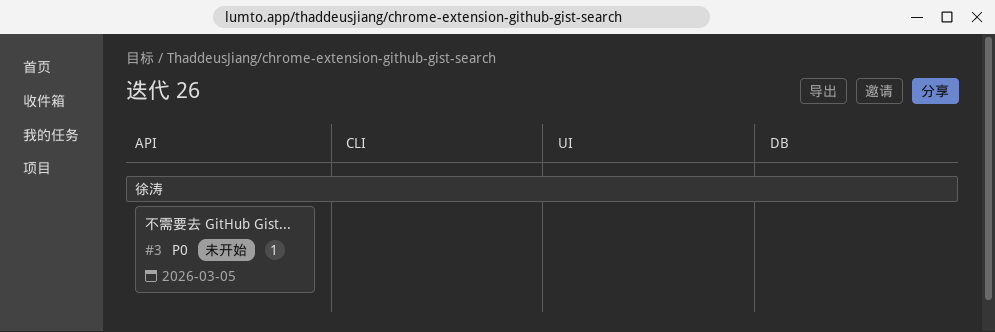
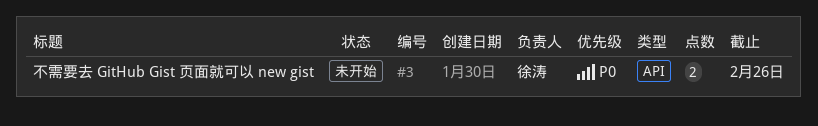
#3, estimate: 1 -> 2
#3, due: Mar 5 -> Feb 26

